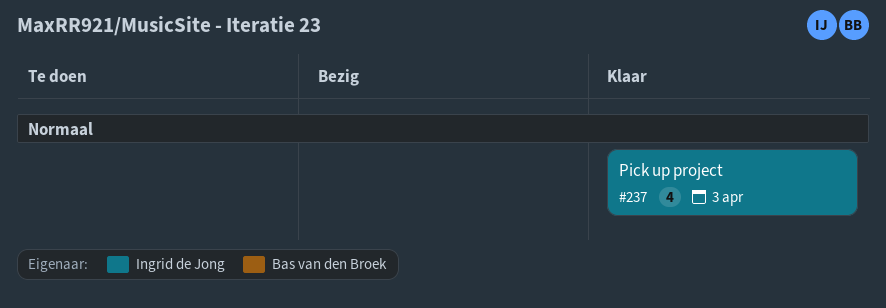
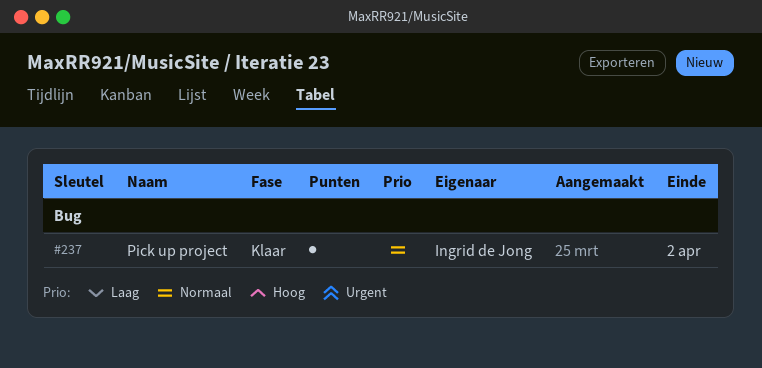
#237, estimate: 4 -> 1
#237, due: Apr 3 -> Apr 2

